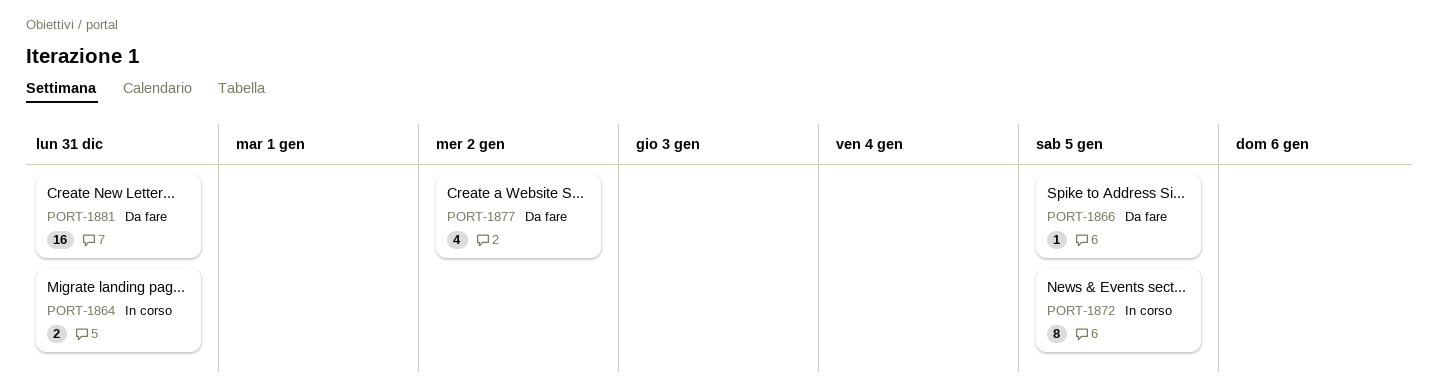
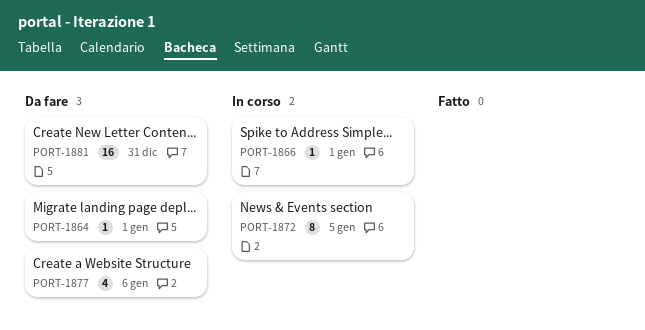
PORT-1864, status: In corso -> Da fare
PORT-1864, estimate: 2 -> 1
PORT-1864, due: Dec 31 -> Jan 1
PORT-1866, status: Da fare -> In corso
PORT-1866, due: Jan 5 -> Jan 1
PORT-1877, due: Jan 2 -> Jan 6

